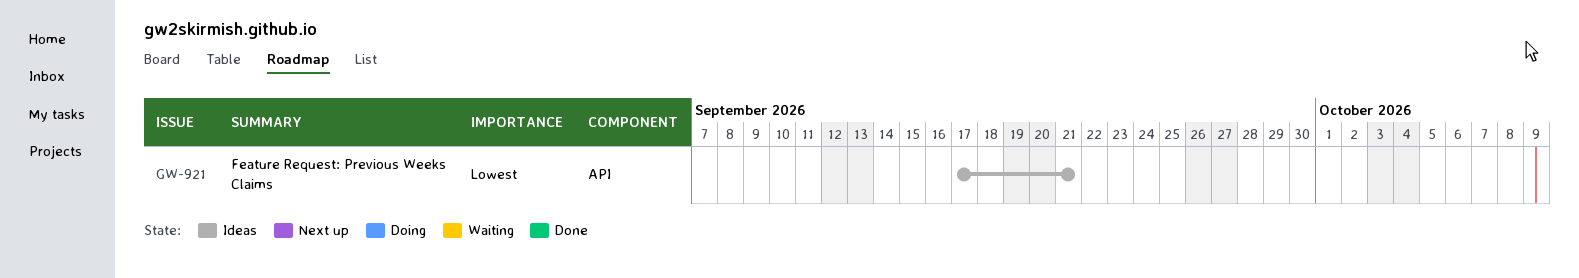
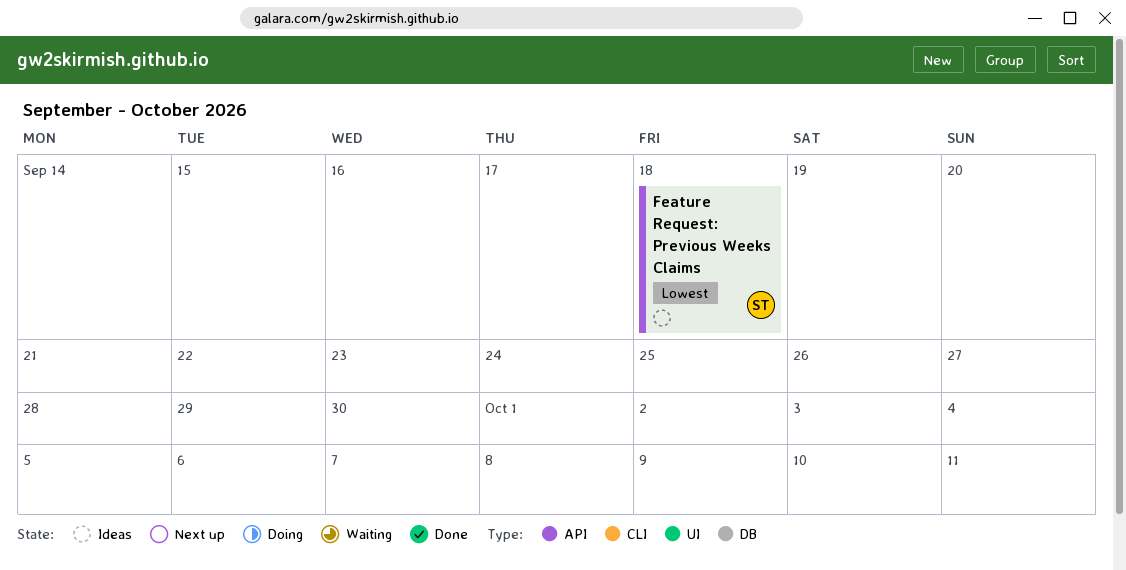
Feature Request: Previous Weeks Claims, due: Sep 21 -> Sep 18

